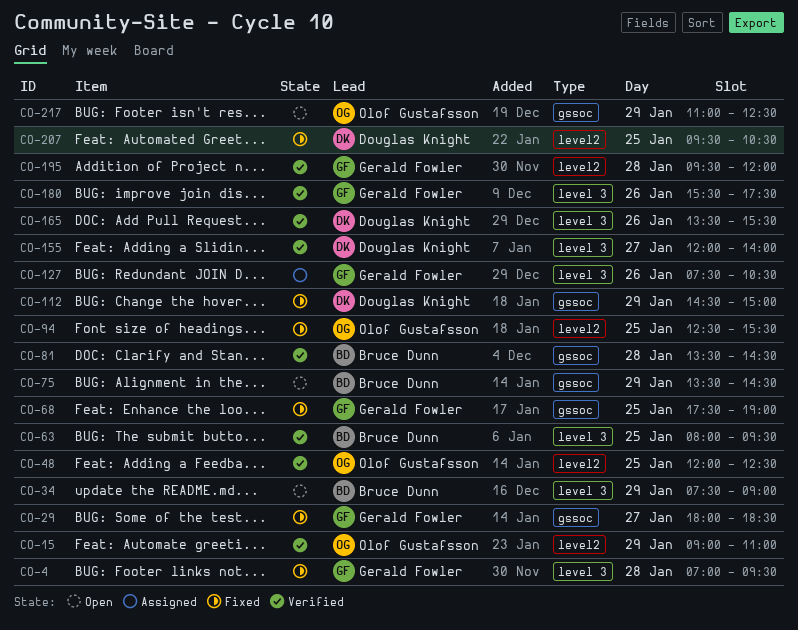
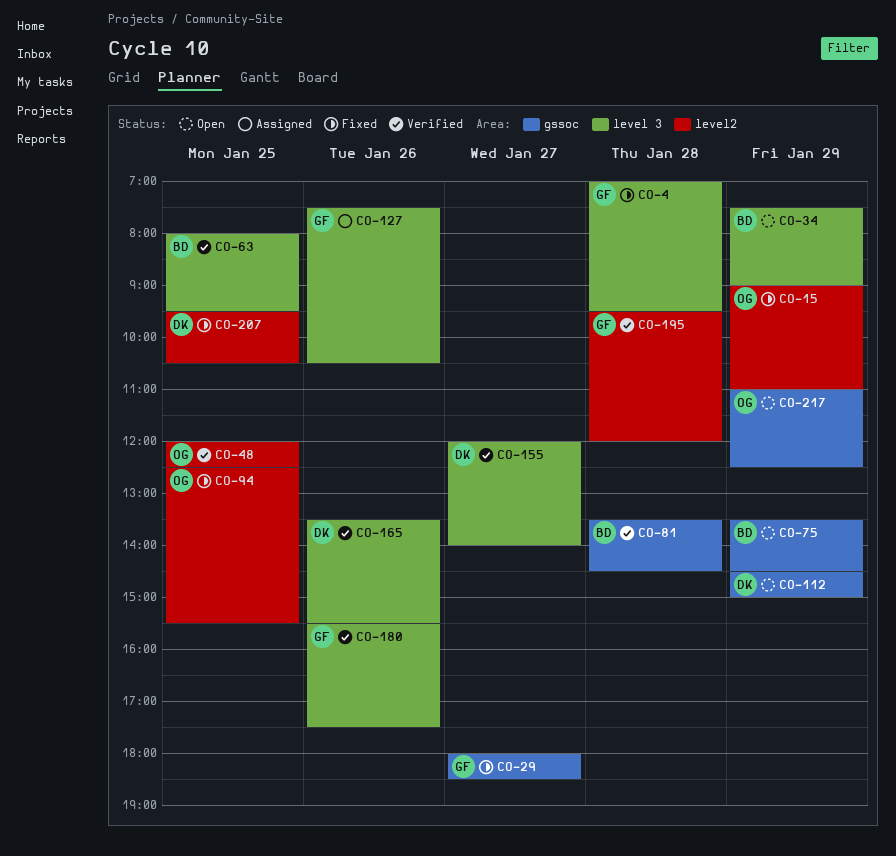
CO-15, status: Verified -> Fixed
CO-68: present -> none
CO-112, status: Fixed -> Open

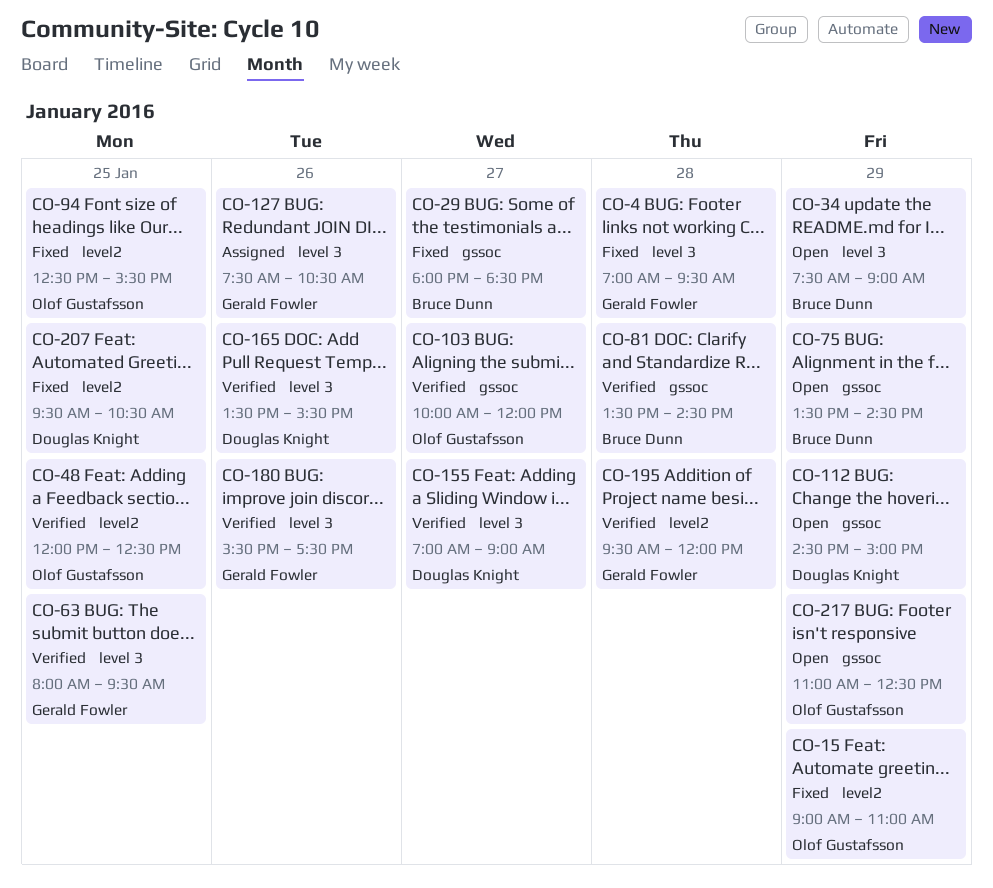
CO-29, owner: Gerald Fowler -> Bruce Dunn
CO-63, owner: Bruce Dunn -> Gerald Fowler
CO-103: none -> present
CO-155, begins: 12:00 -> 07:00
CO-155, ends: 14:00 -> 09:00

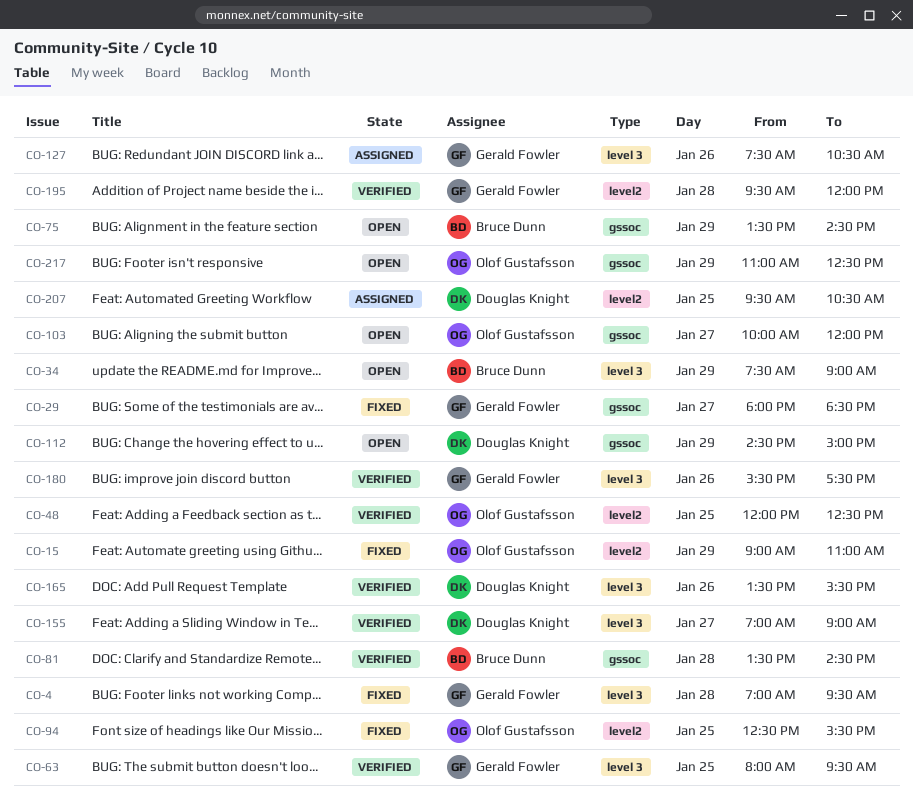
CO-29, owner: Bruce Dunn -> Gerald Fowler
CO-103, status: Verified -> Open
CO-207, status: Fixed -> Assigned

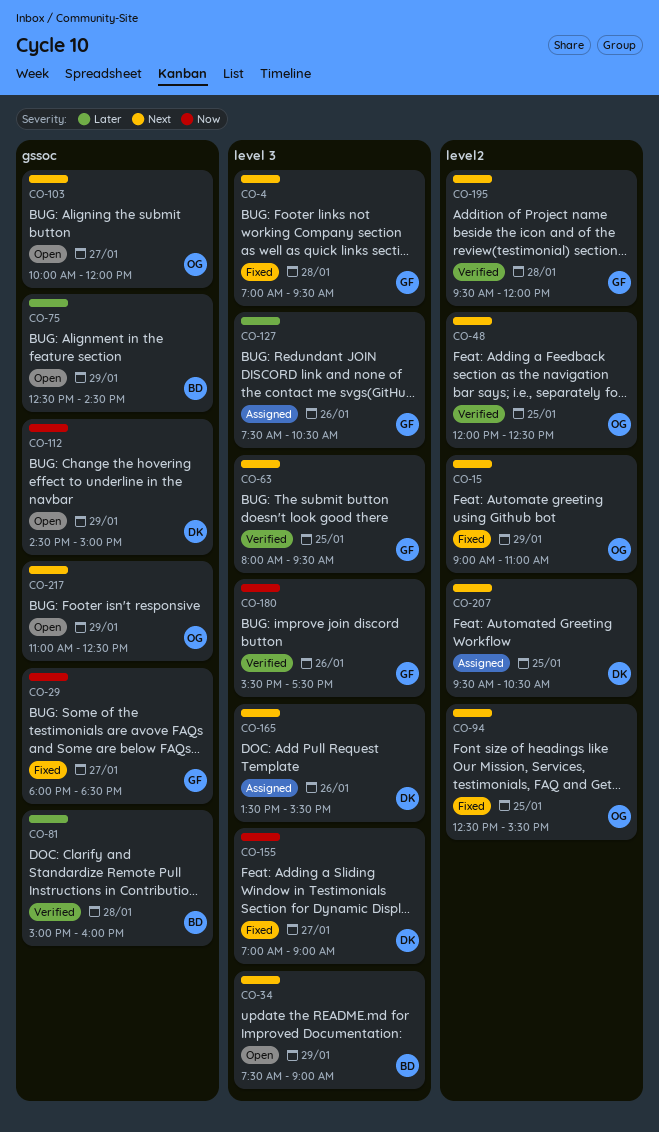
CO-75, begins: 13:30 -> 12:30
CO-81, begins: 13:30 -> 15:00
CO-81, ends: 14:30 -> 16:00
CO-155, status: Verified -> Fixed
CO-165, status: Verified -> Assigned

